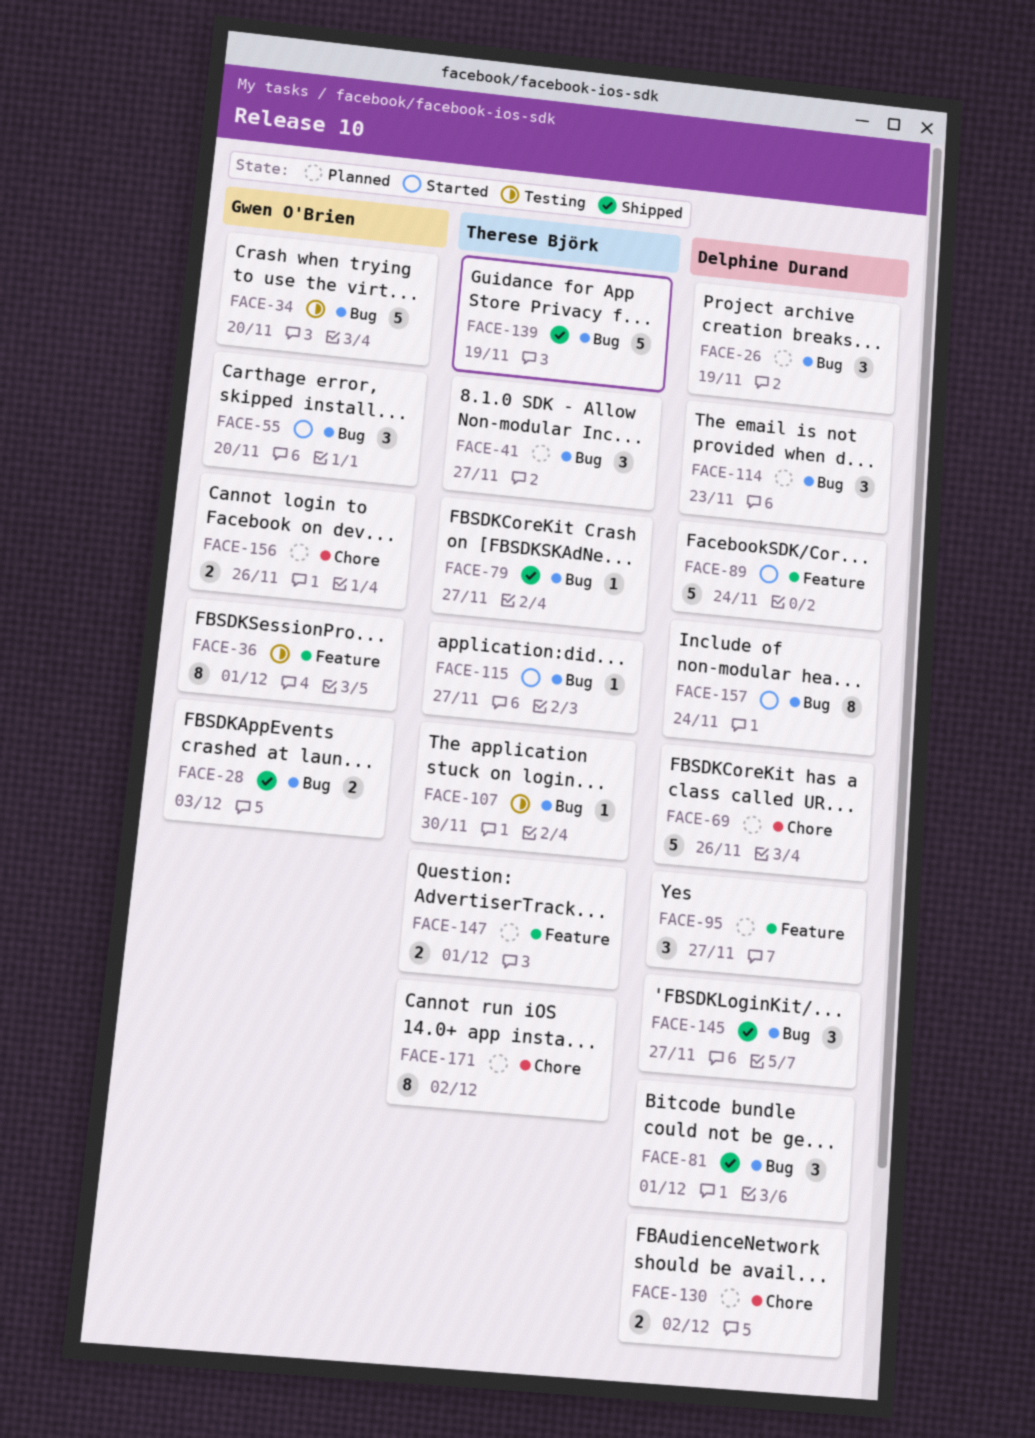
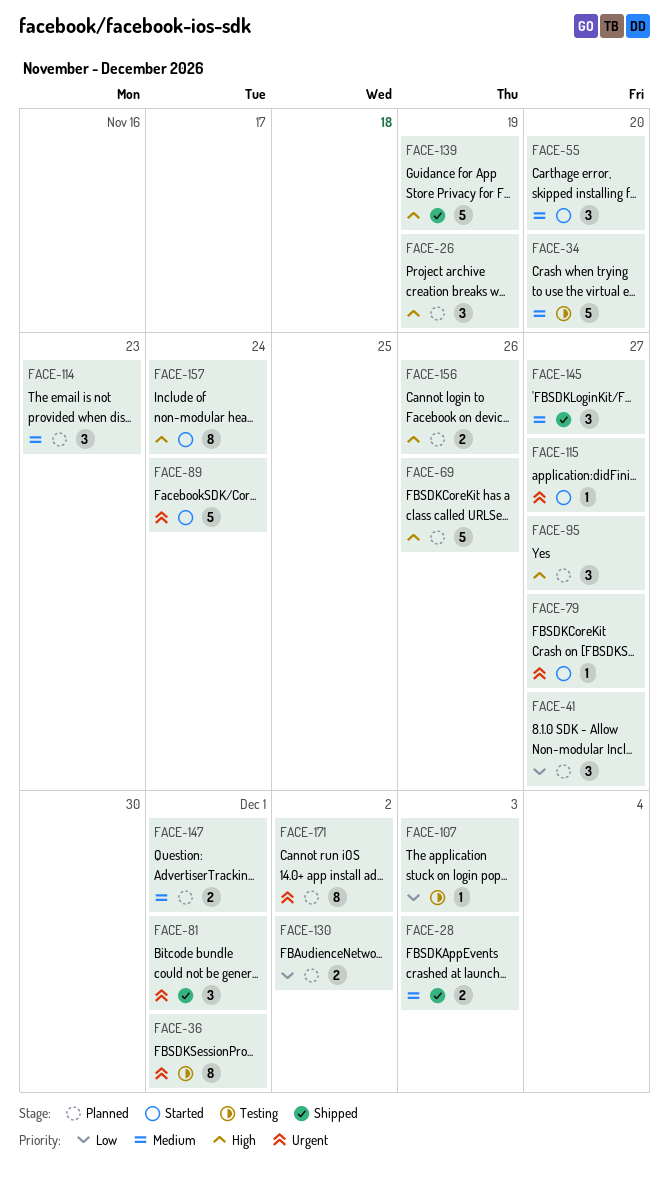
FACE-79, status: Shipped -> Started
FACE-107, due: Nov 30 -> Dec 3

